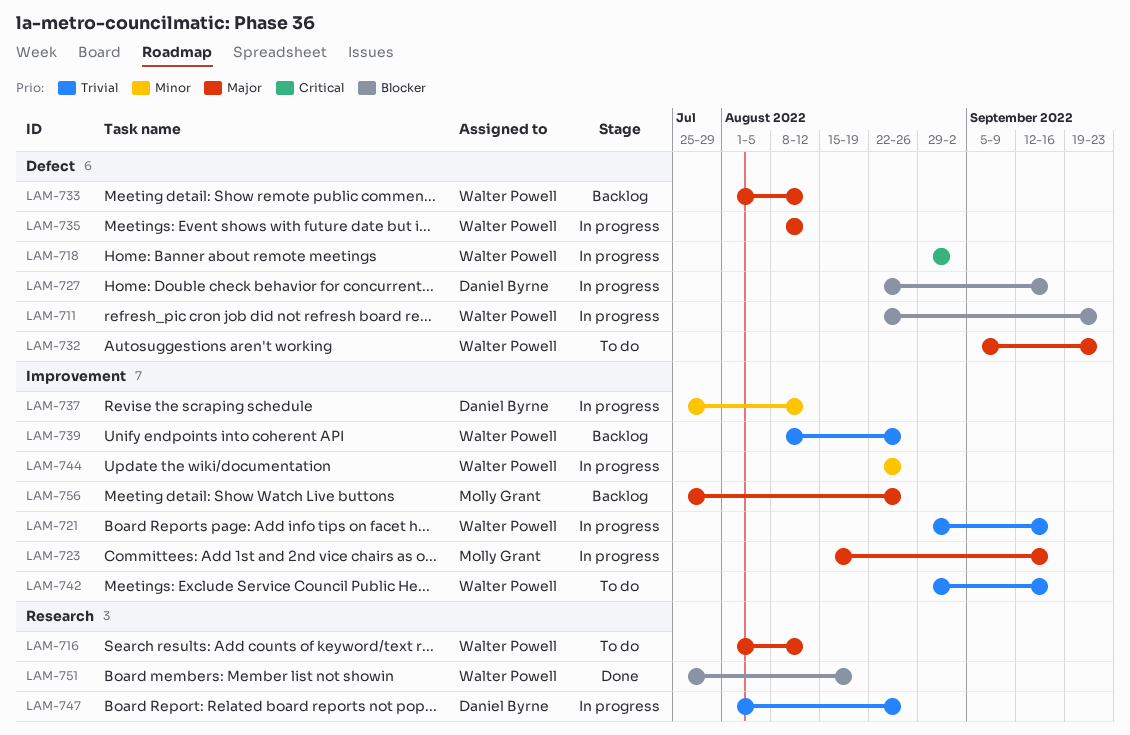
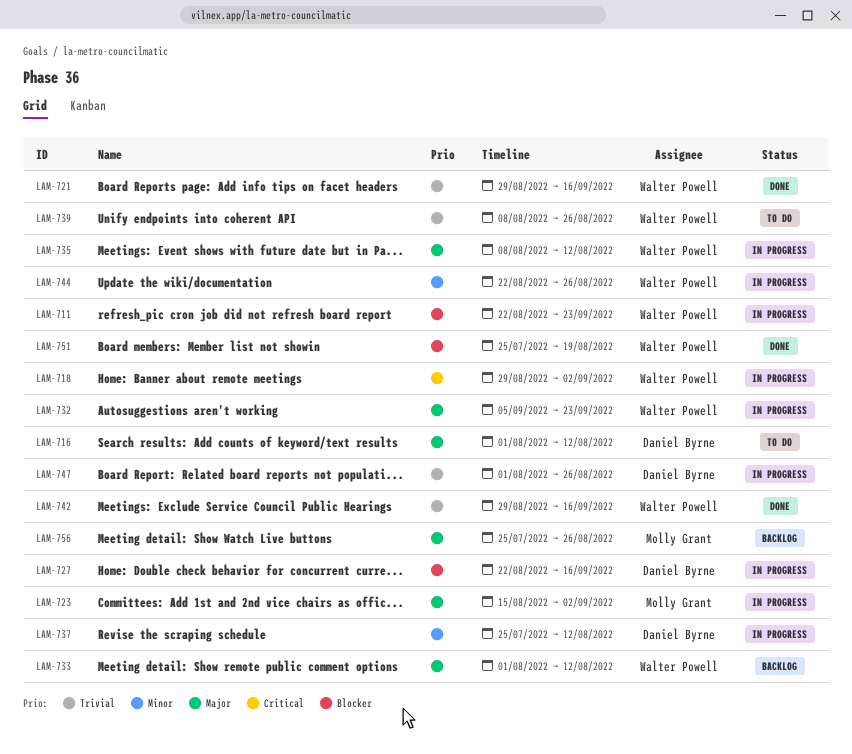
LAM-716, owner: Walter Powell -> Daniel Byrne
LAM-721, status: In progress -> Done
LAM-723, due: Sep 16 -> Sep 2
LAM-732, status: To do -> In progress
LAM-739, status: Backlog -> To do
LAM-742, status: To do -> Done

